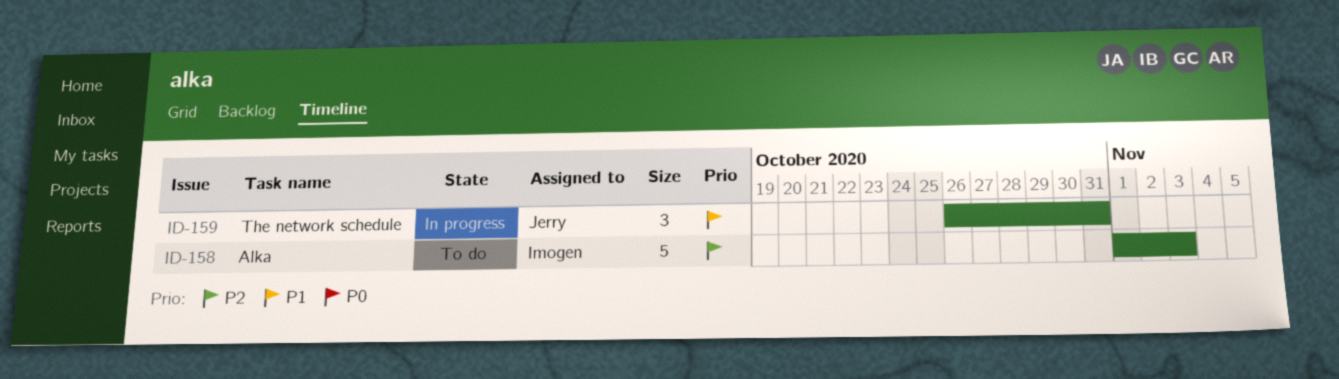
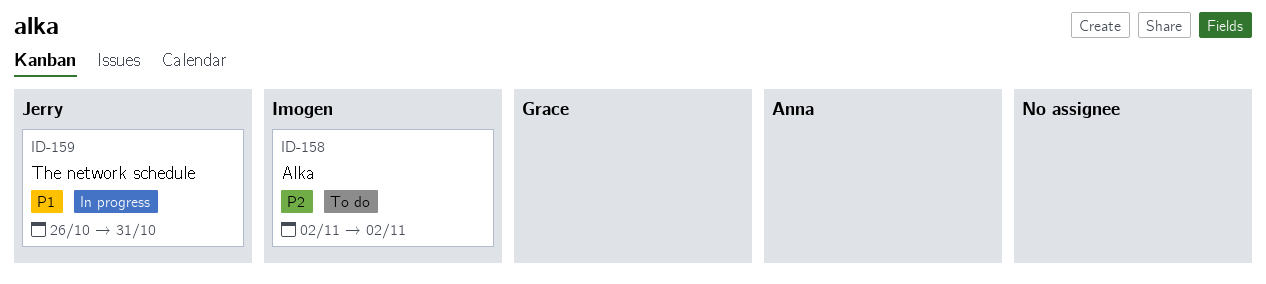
ID-158, start: Nov 1 -> Nov 2
ID-158, due: Nov 3 -> Nov 2

